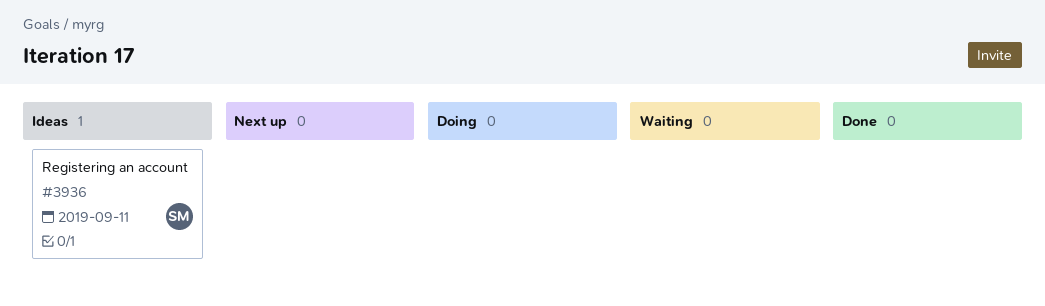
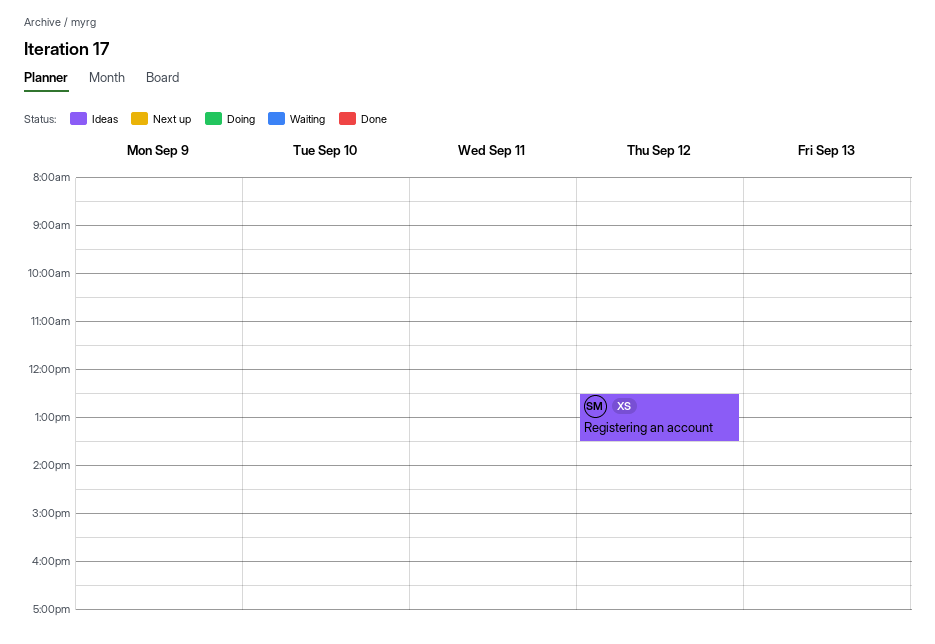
Registering an account, day: Sep 11 -> Sep 12

